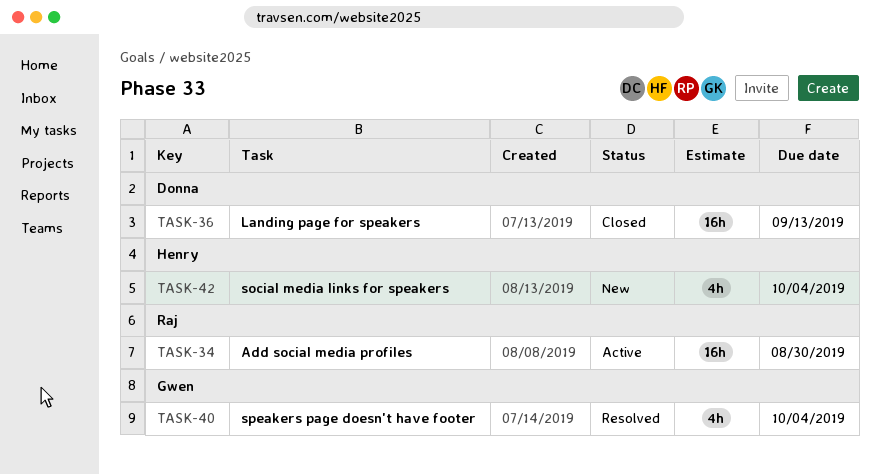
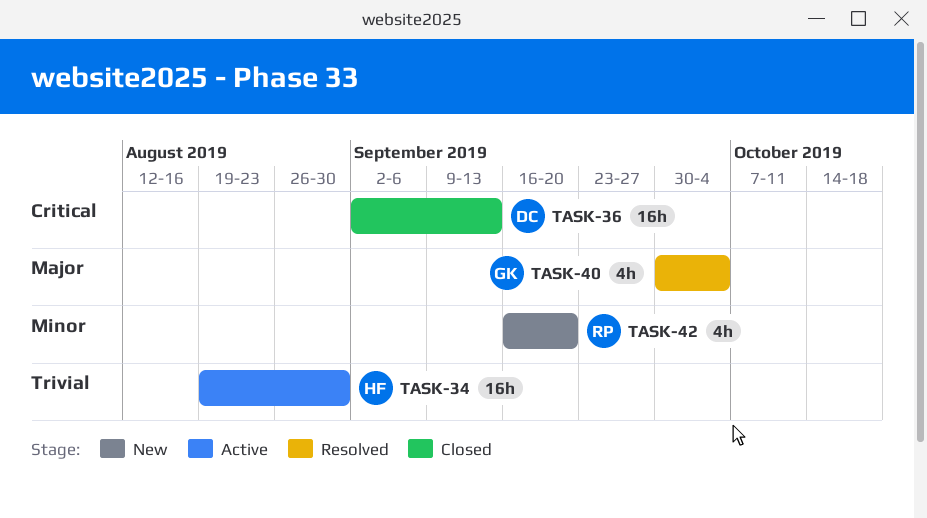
TASK-34, owner: Raj -> Henry
TASK-42, owner: Henry -> Raj
TASK-42, due: Oct 4 -> Sep 20

